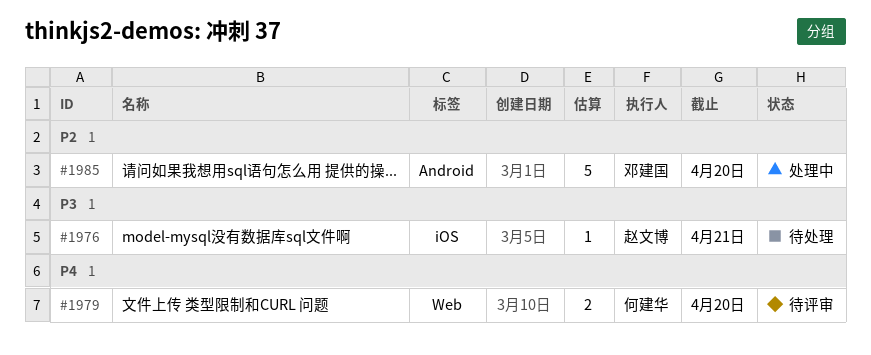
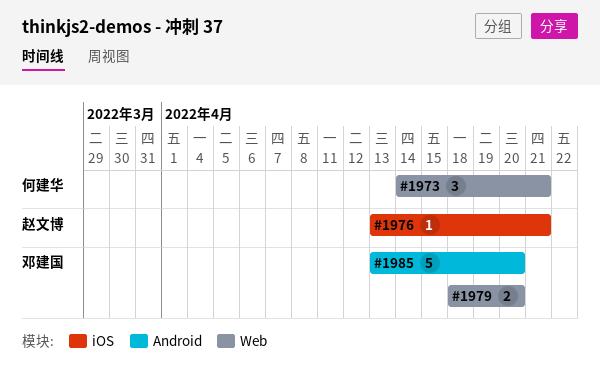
#1973: none -> present
#1979, owner: 何建华 -> 邓建国

